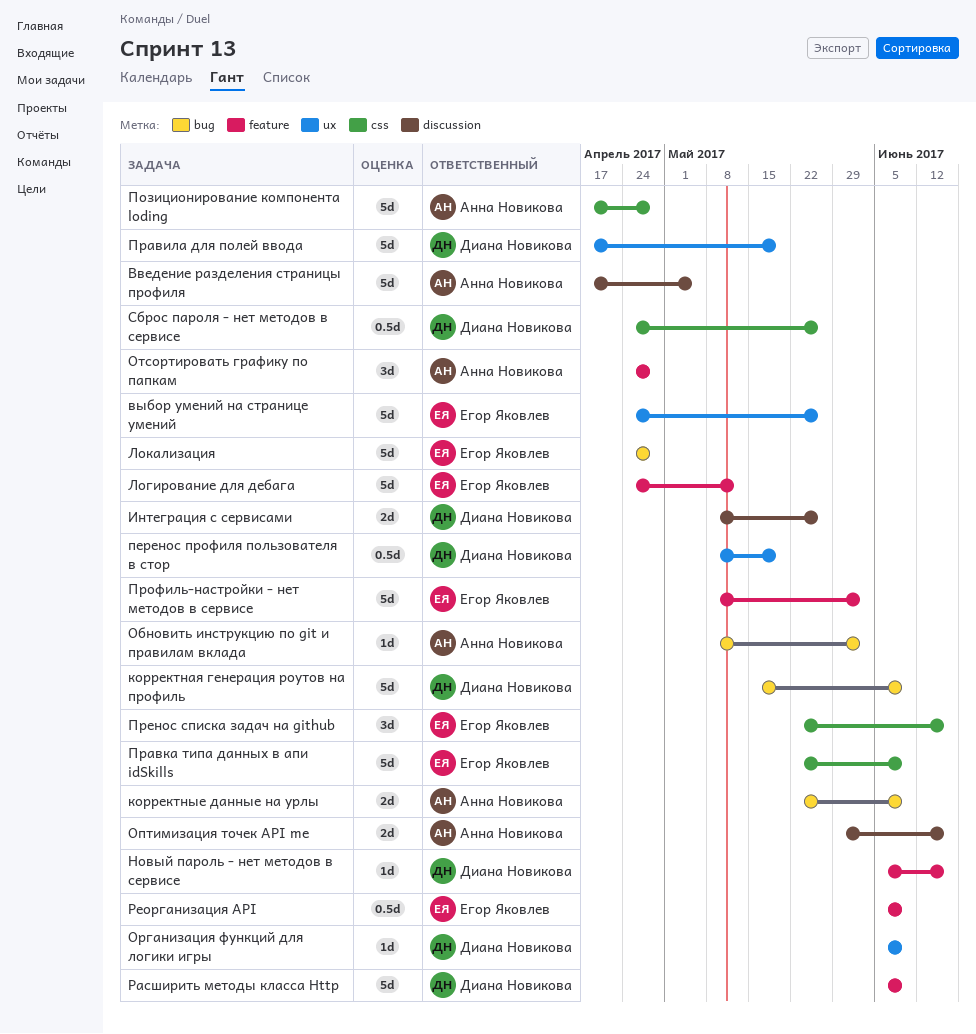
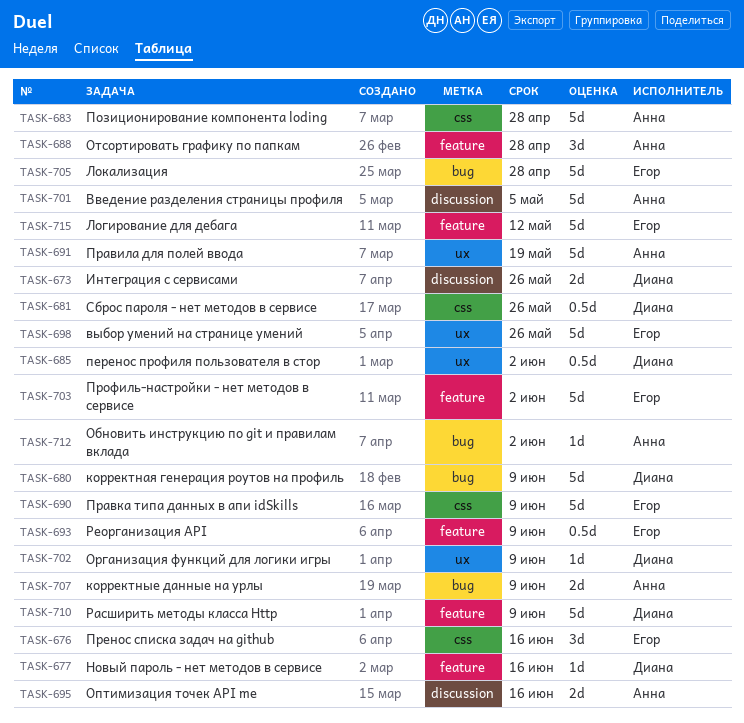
перенос профиля пользователя в стор, due: May 19 -> Jun 2
Правила для полей ввода, owner: Диана Новикова -> Анна Новикова

